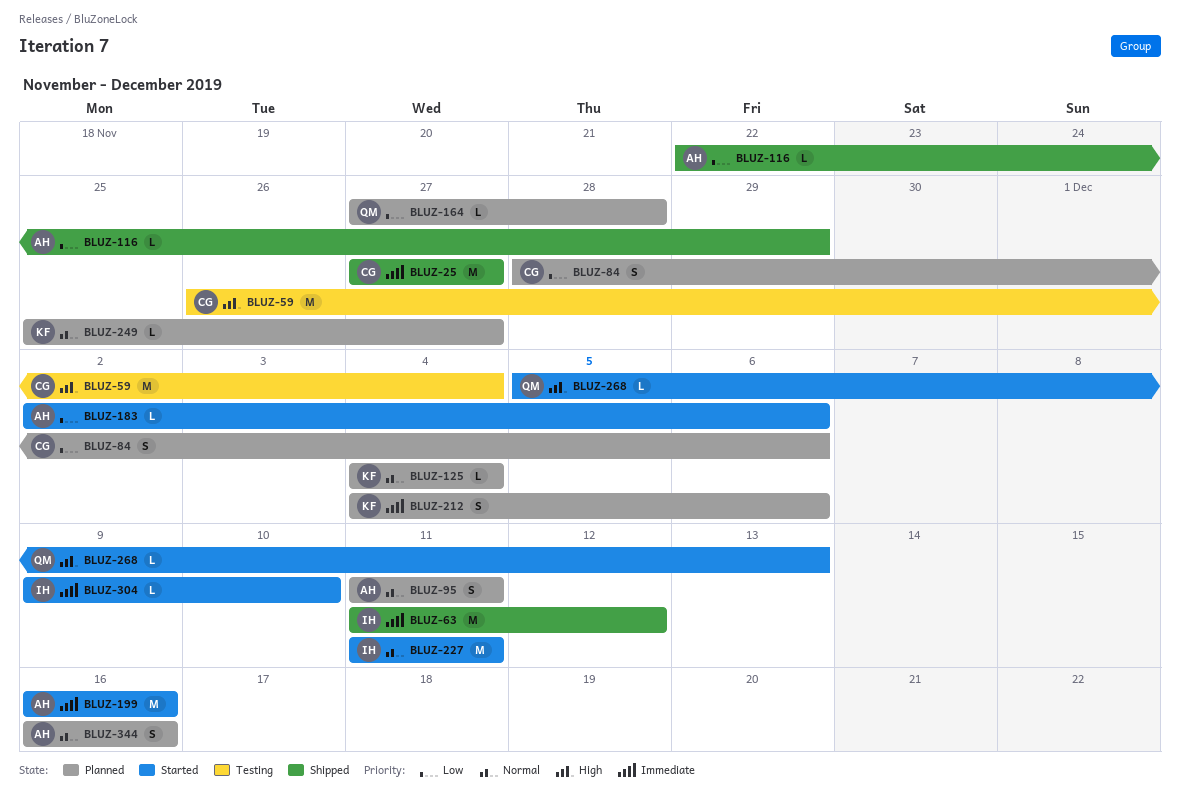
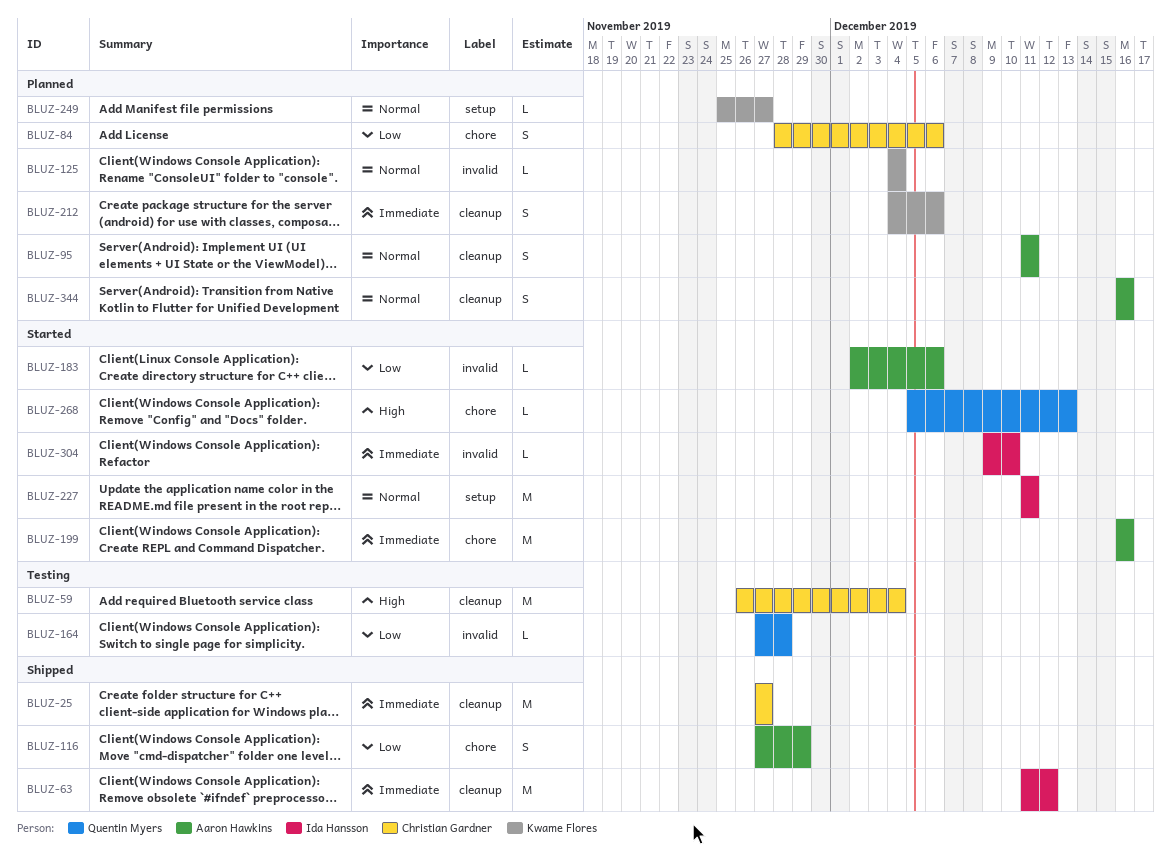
BLUZ-116, estimate: L -> S
BLUZ-116, start: Nov 22 -> Nov 27
BLUZ-164, status: Planned -> Testing

